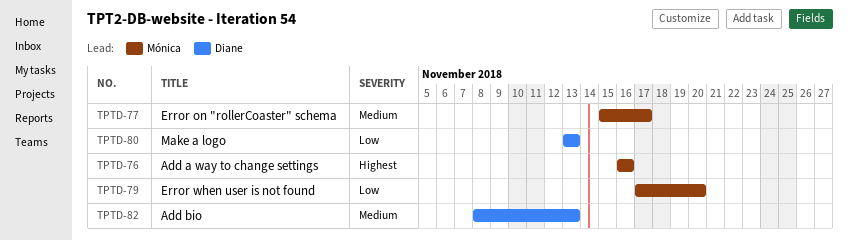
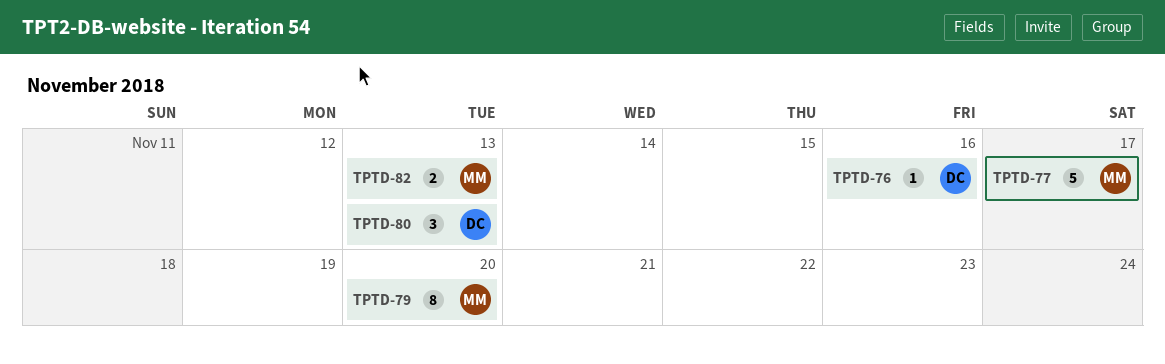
TPTD-76, owner: Mónica -> Diane
TPTD-82, owner: Diane -> Mónica

